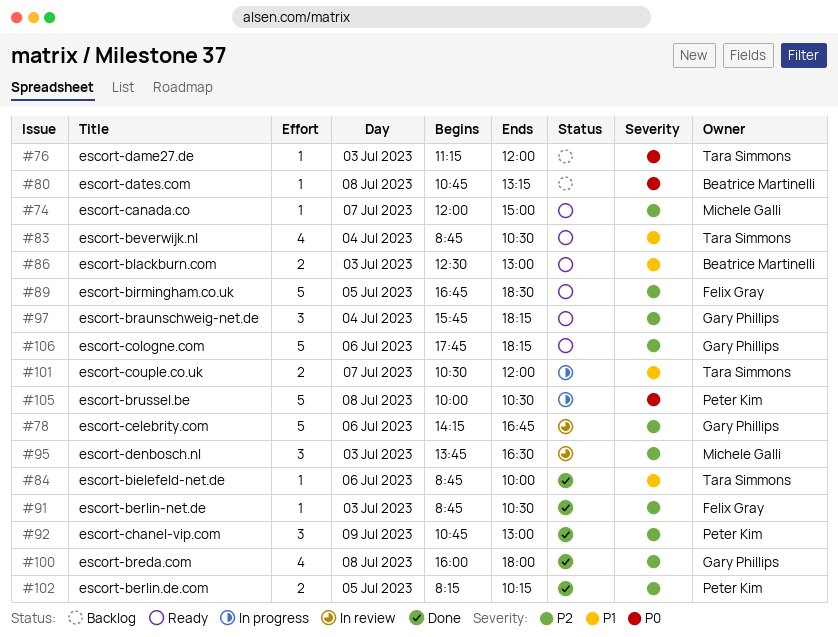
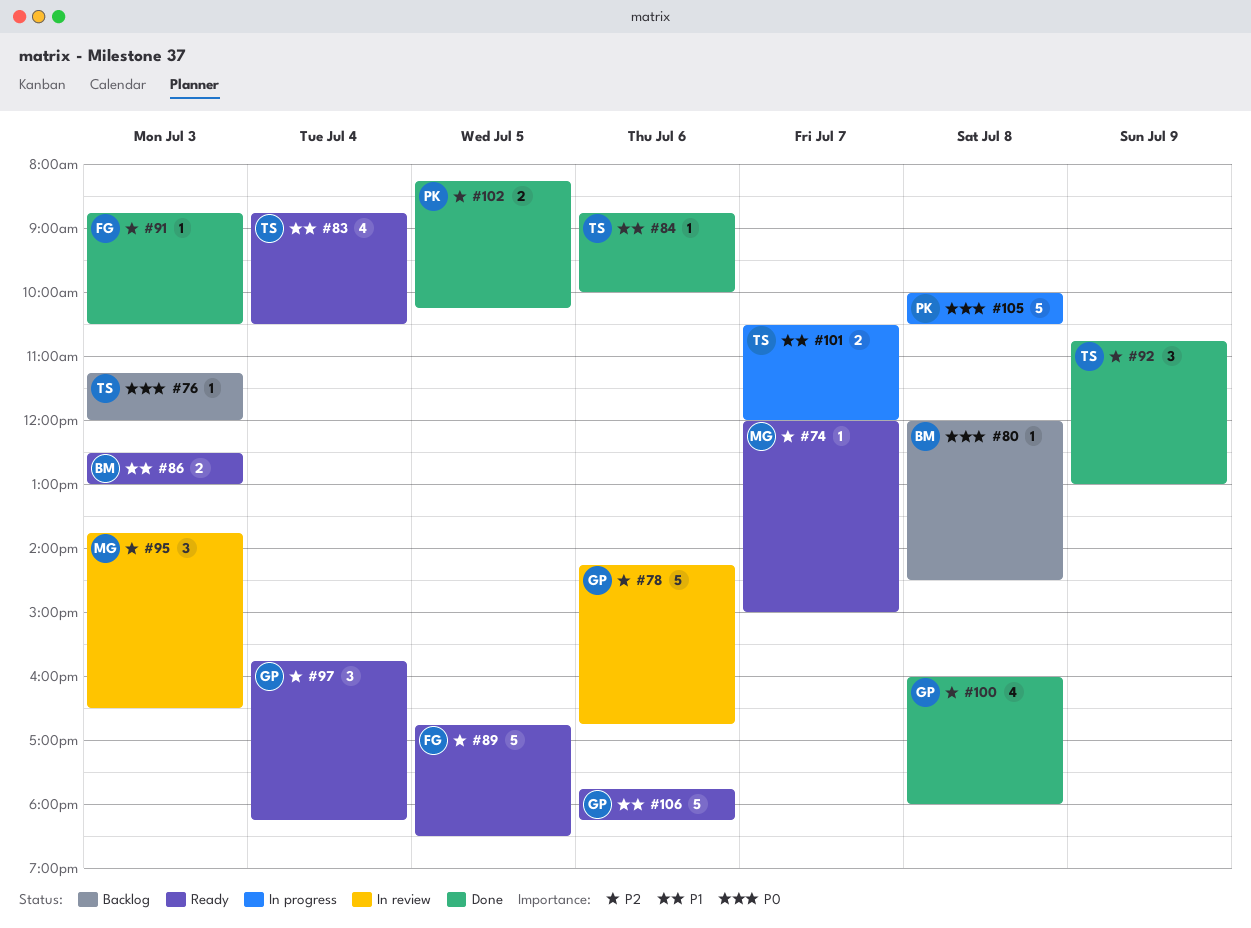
#80, begins: 10:45 -> 12:00
#80, ends: 13:15 -> 14:30
#92, owner: Peter Kim -> Tara Simmons
#106, priority: P2 -> P1

